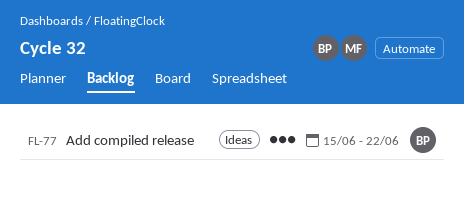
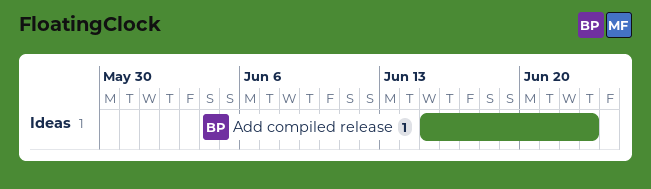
Add compiled release, estimate: 3 -> 1
Add compiled release, due: Jun 22 -> Jun 23

